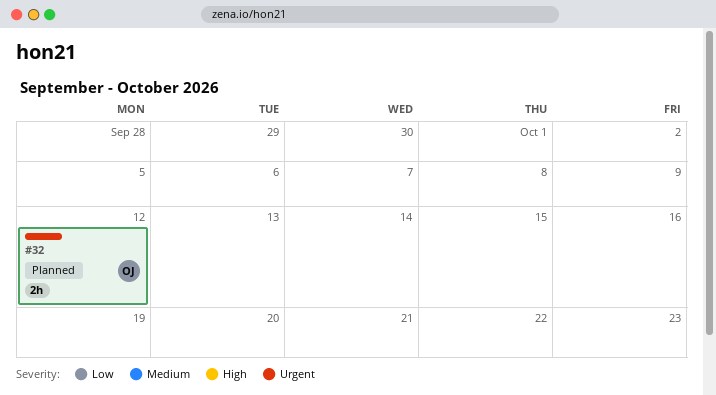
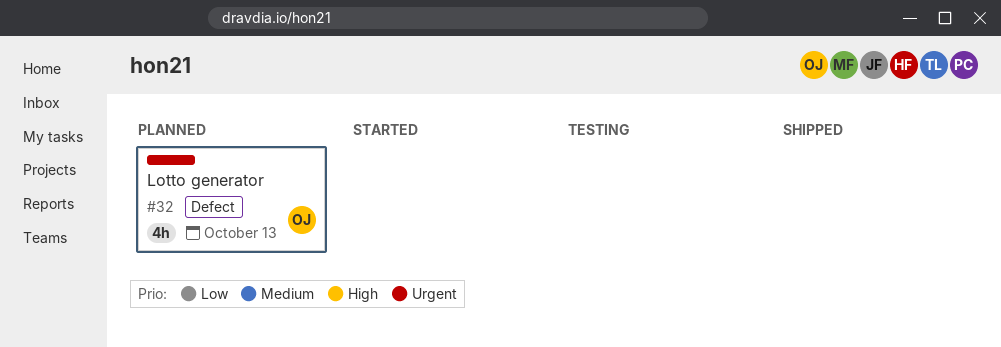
#32, estimate: 2h -> 4h
#32, due: Oct 12 -> Oct 13

